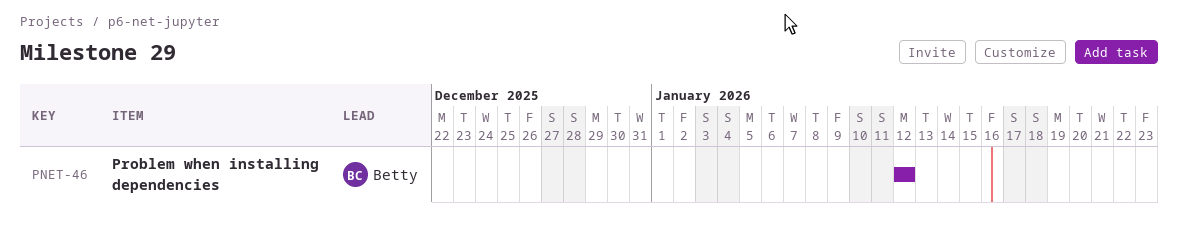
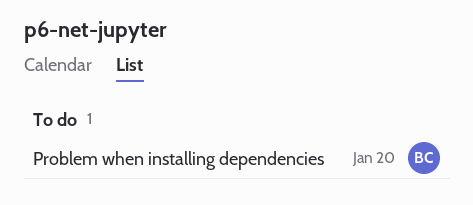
Problem when installing dependencies, due: Jan 12 -> Jan 20

